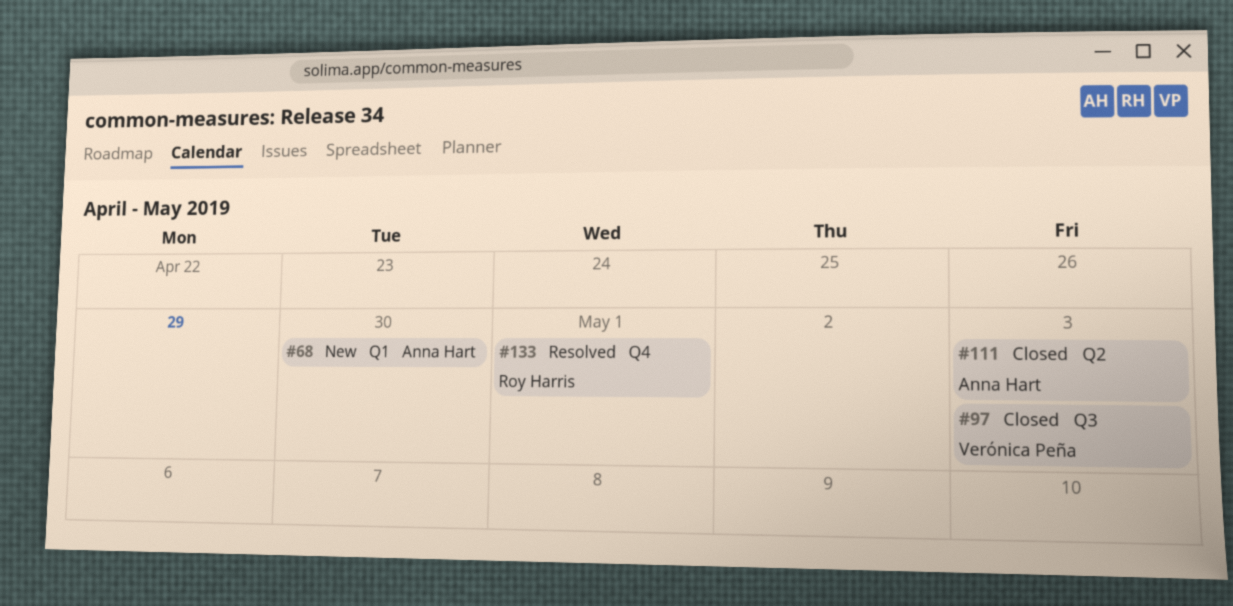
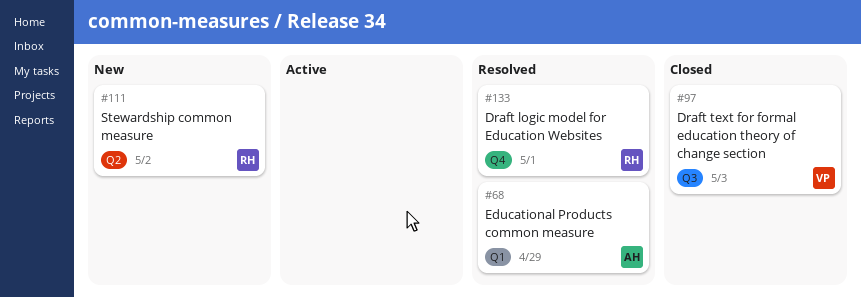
#68, status: New -> Resolved
#68, due: Apr 30 -> Apr 29
#111, status: Closed -> New
#111, owner: Anna Hart -> Roy Harris
#111, due: May 3 -> May 2

